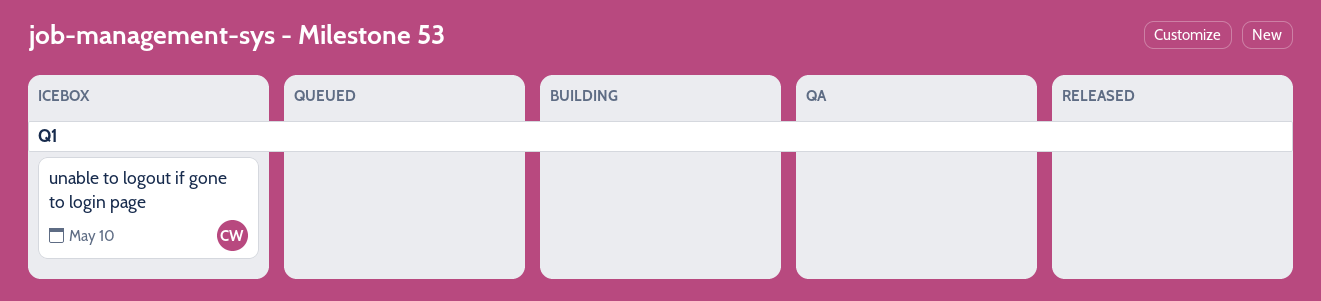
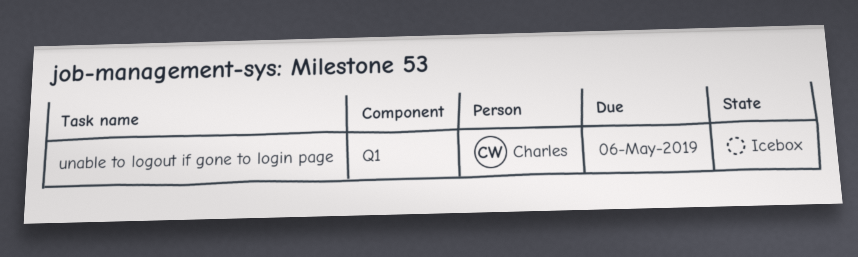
unable to logout if gone to login page, due: May 10 -> May 6

